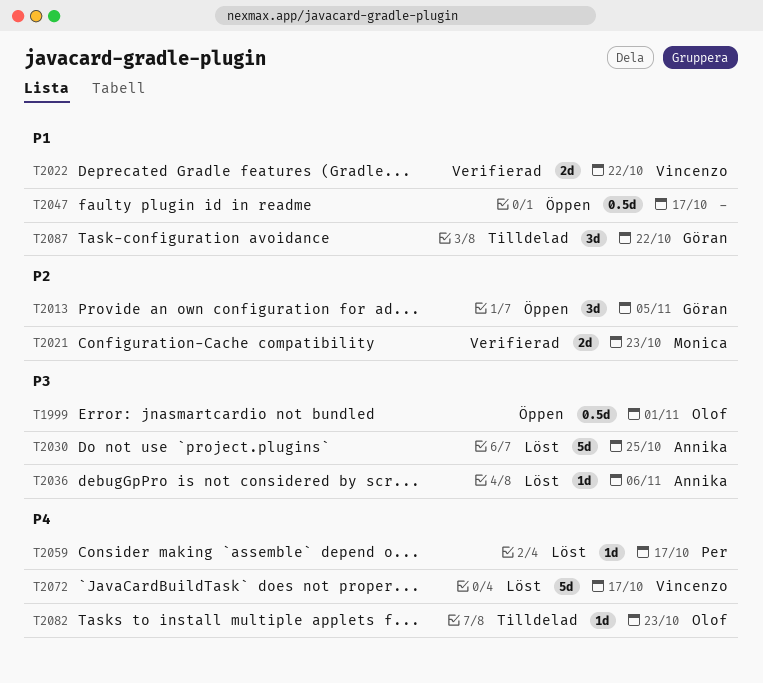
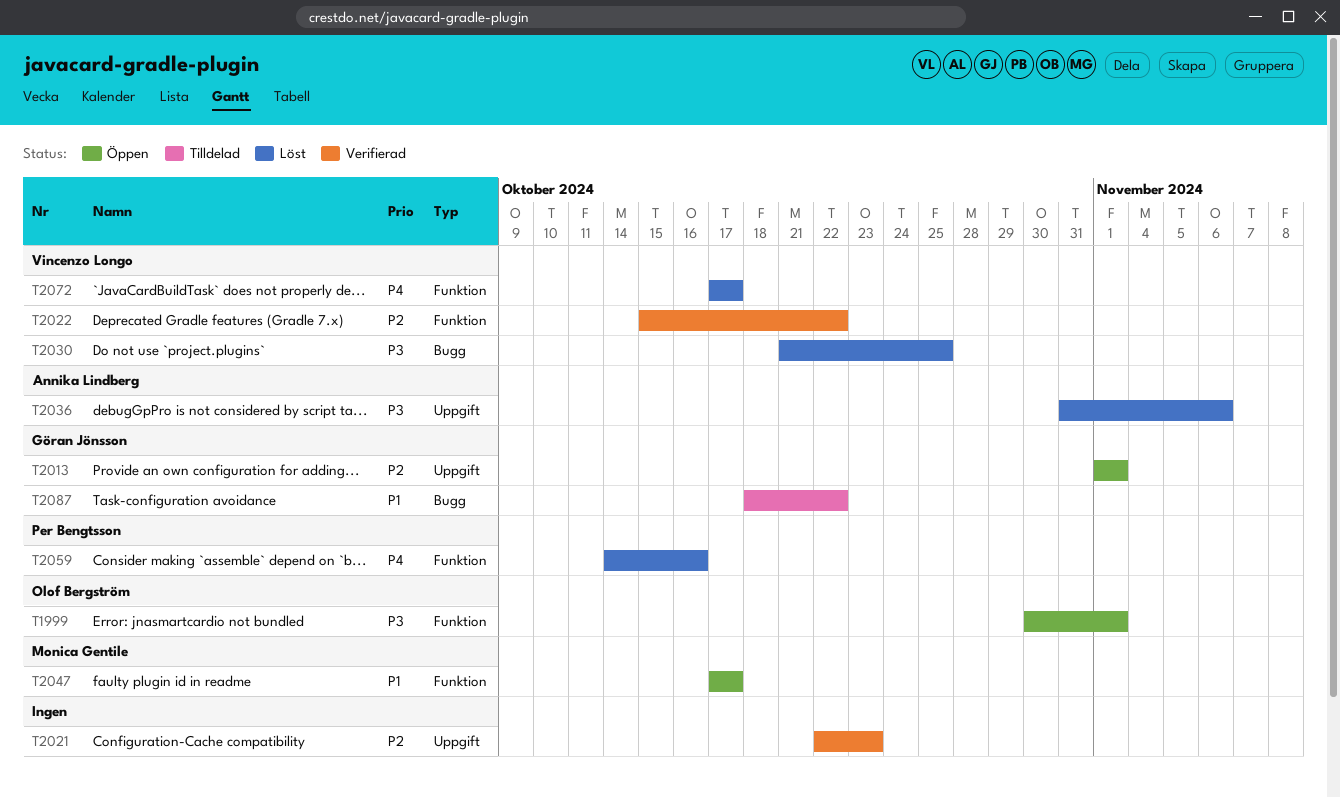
T2013, due: Nov 5 -> Nov 1
T2021, owner: Monica Gentile -> none
T2022, priority: P1 -> P2
T2030, owner: Annika Lindberg -> Vincenzo Longo
T2047, owner: none -> Monica Gentile
T2059, due: Oct 17 -> Oct 16
T2082: present -> none

